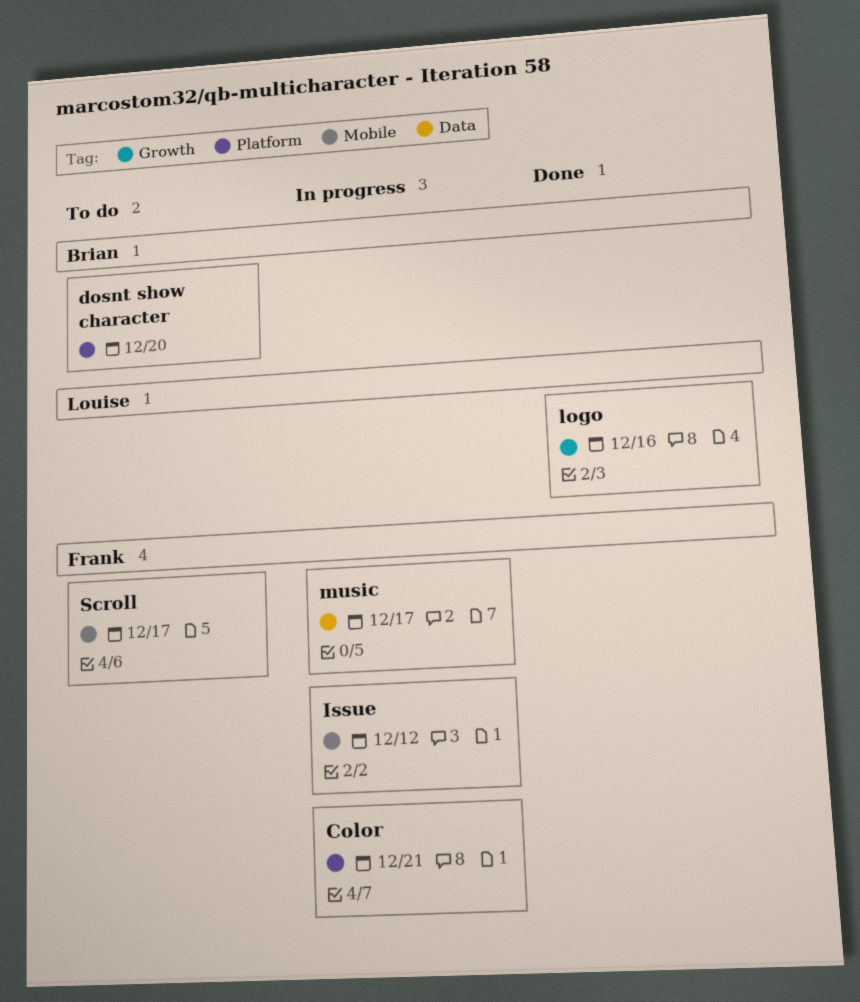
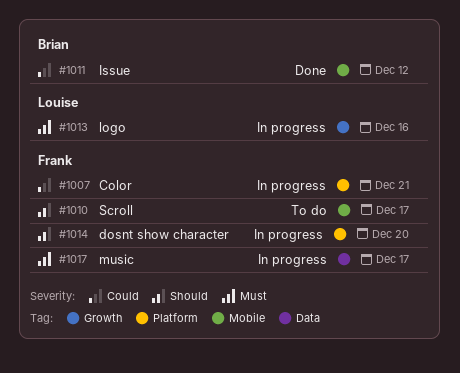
dosnt show character, status: To do -> In progress
dosnt show character, owner: Brian -> Frank
Issue, status: In progress -> Done
Issue, owner: Frank -> Brian
logo, status: Done -> In progress

